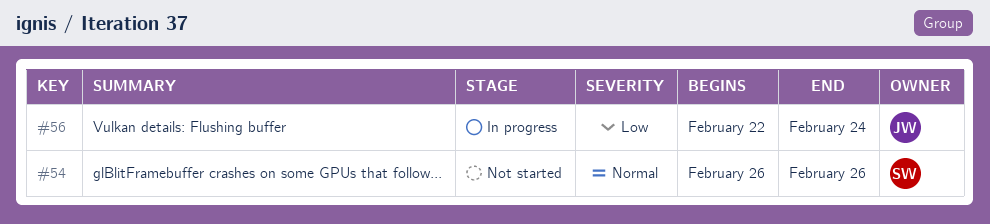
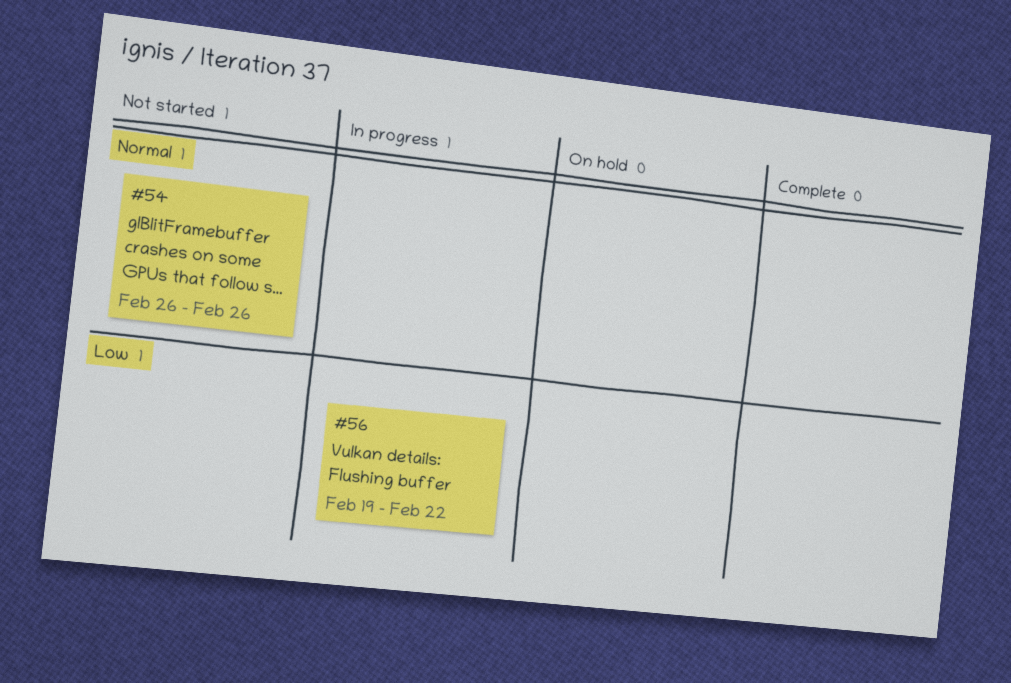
#56, start: Feb 22 -> Feb 19
#56, due: Feb 24 -> Feb 22

